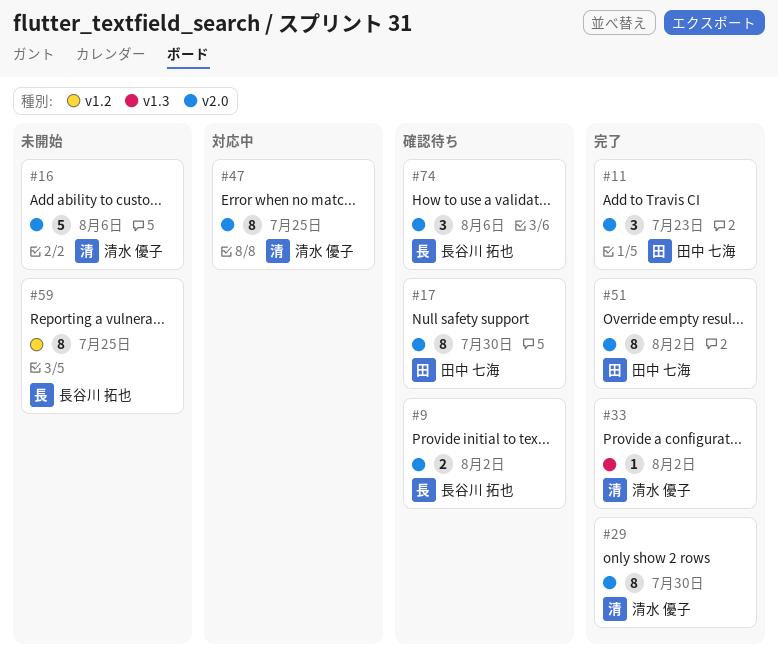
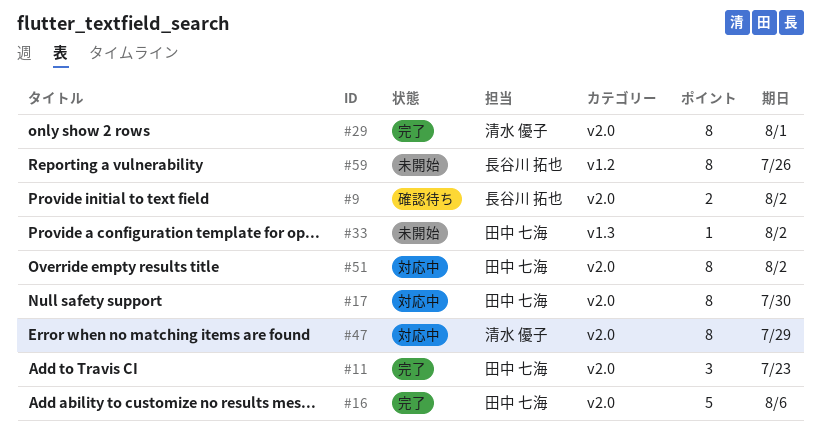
#16, status: 未開始 -> 完了
#16, owner: 清水 優子 -> 田中 七海
#17, status: 確認待ち -> 対応中
#29, due: Jul 30 -> Aug 1
#33, status: 完了 -> 未開始
#33, owner: 清水 優子 -> 田中 七海
#47, due: Jul 25 -> Jul 29
#51, status: 完了 -> 対応中
#59, due: Jul 25 -> Jul 26
#74: present -> none

